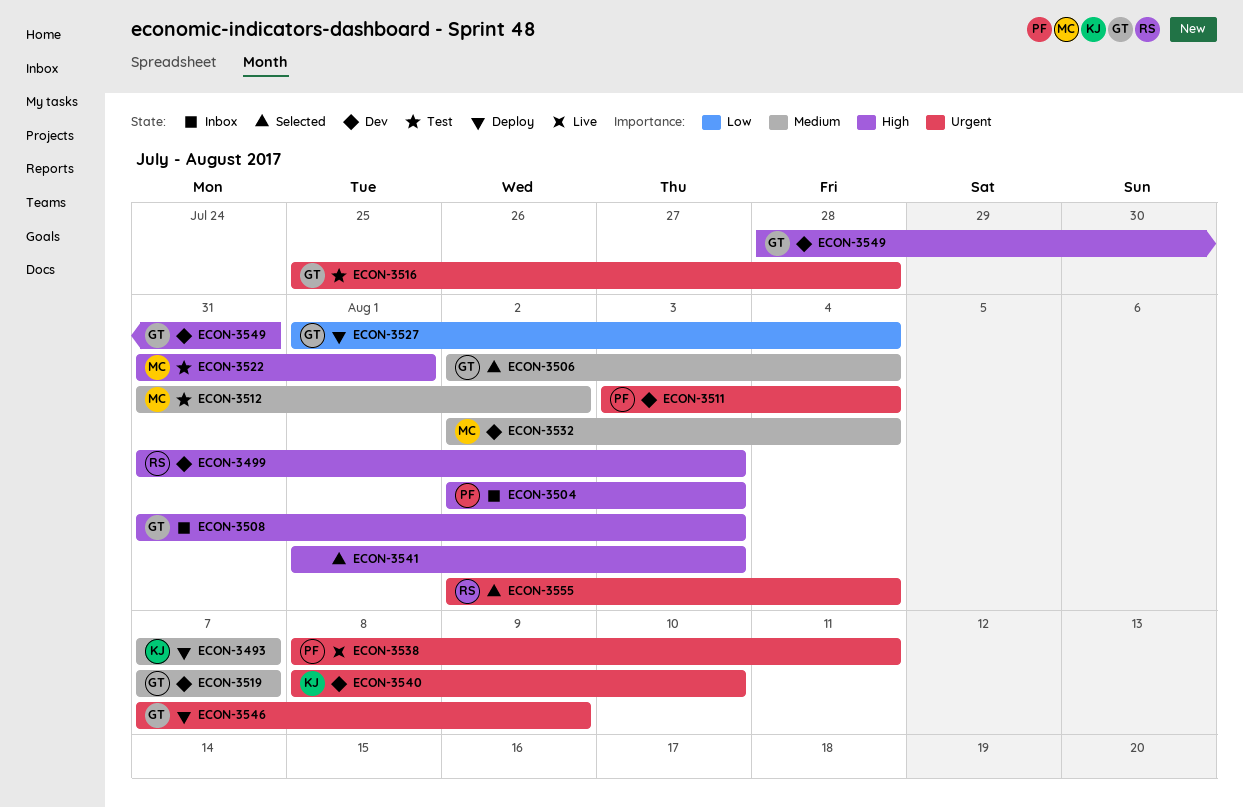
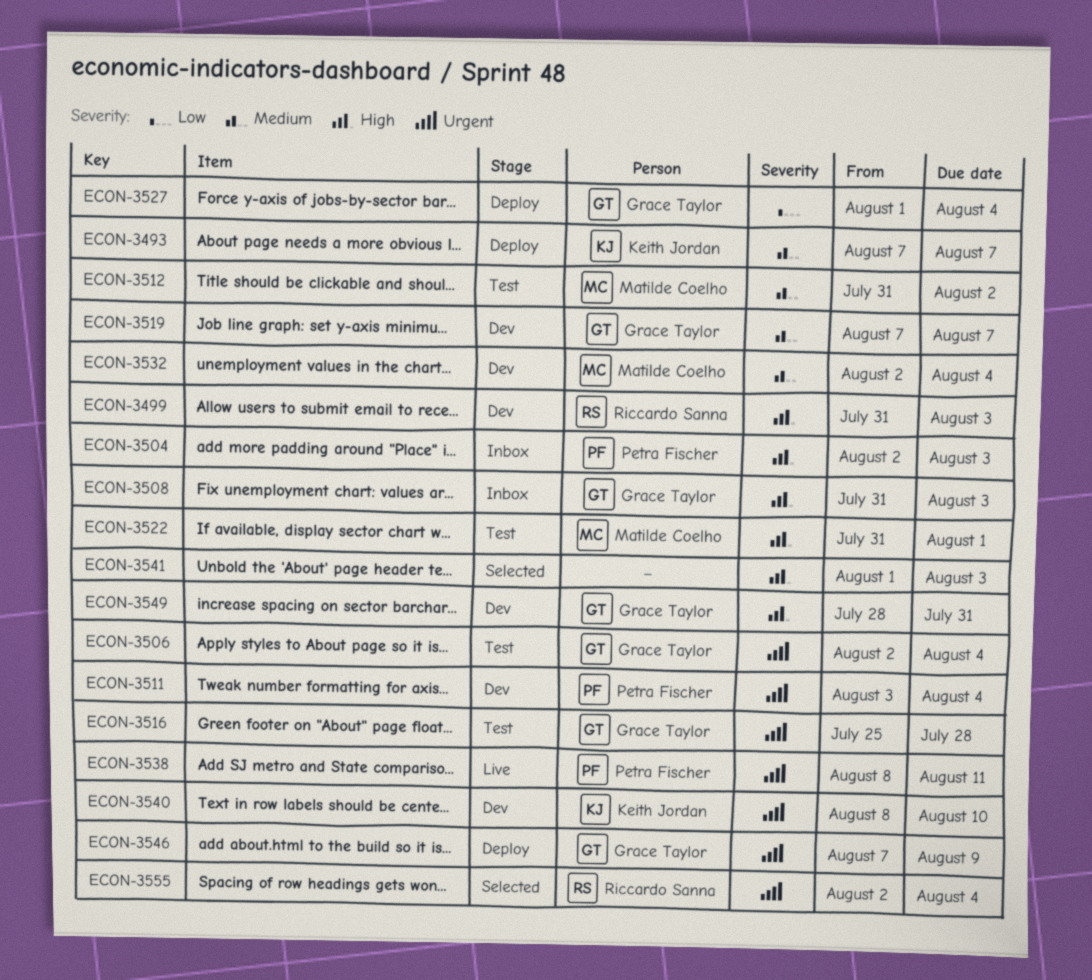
ECON-3506, status: Selected -> Test
ECON-3506, priority: Medium -> Urgent

